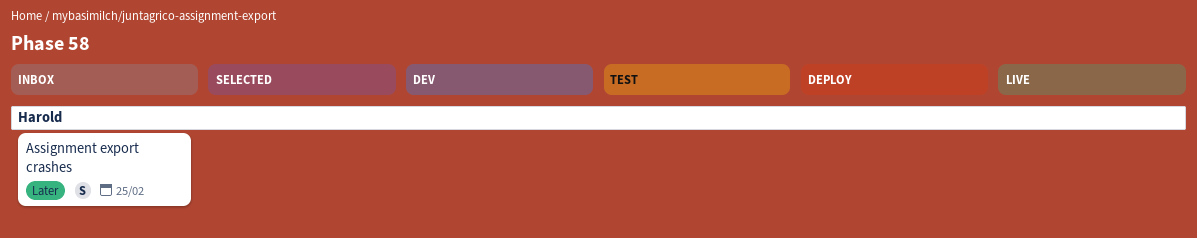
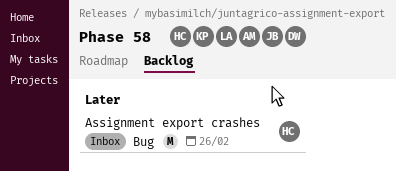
Assignment export crashes, estimate: S -> M
Assignment export crashes, due: Feb 25 -> Feb 26

